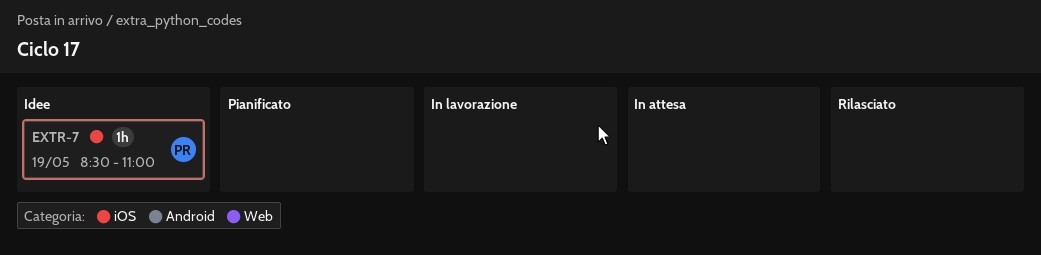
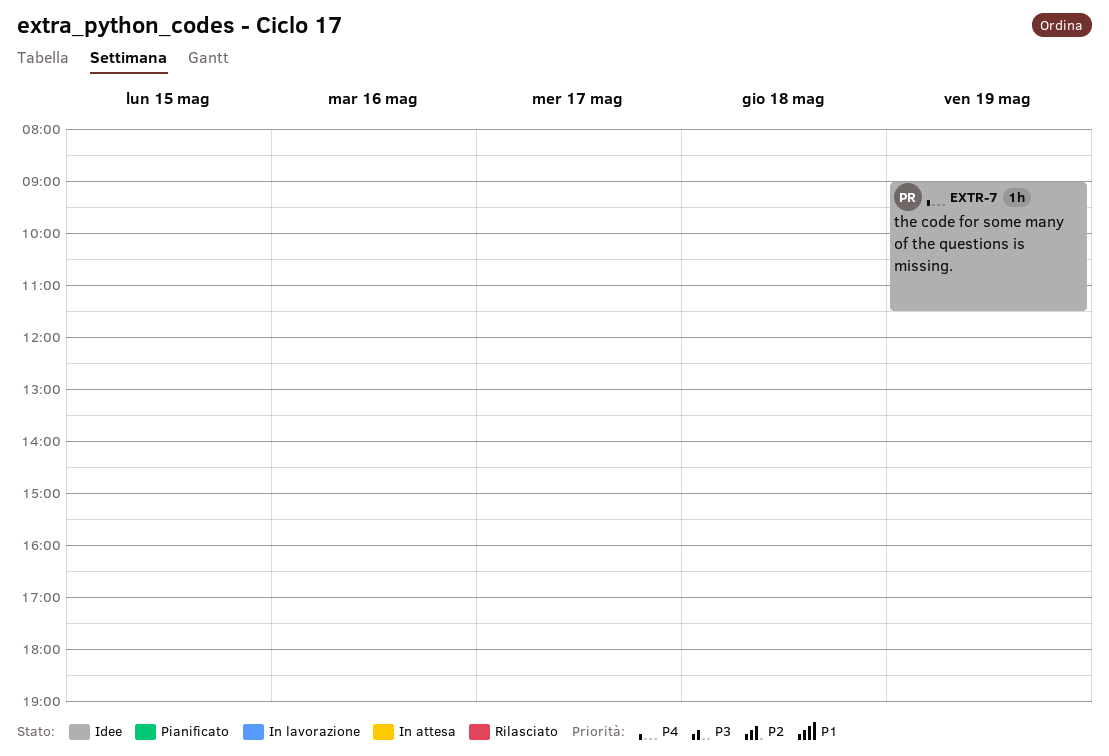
EXTR-7, begins: 08:30 -> 09:00
EXTR-7, ends: 11:00 -> 11:30

